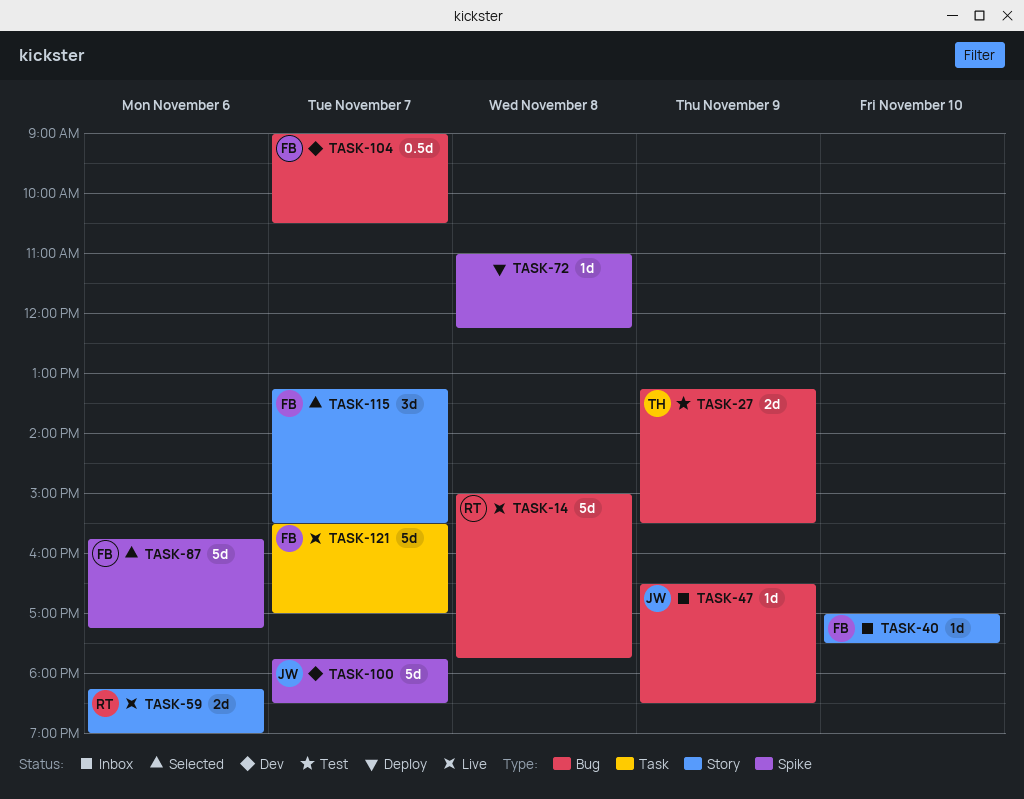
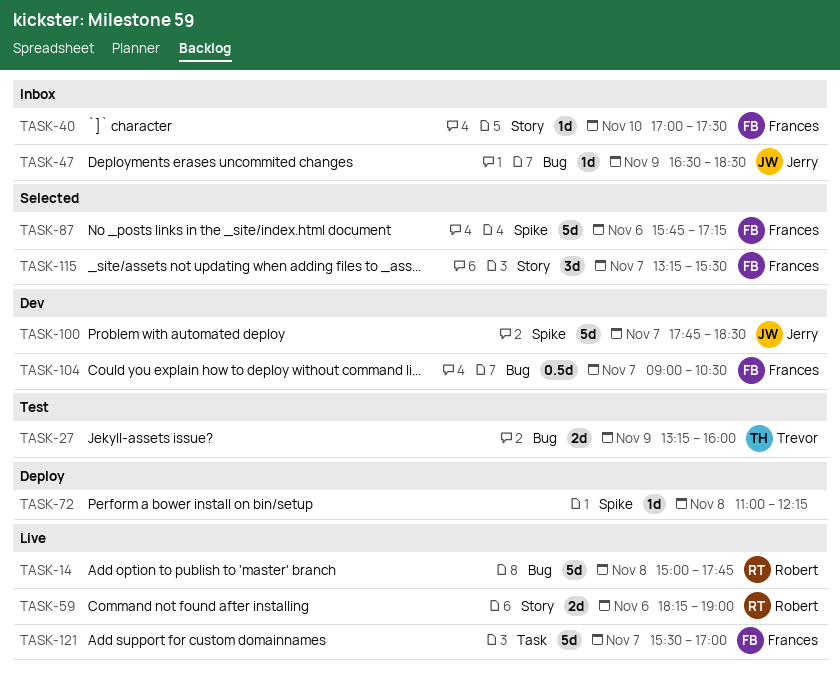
TASK-27, ends: 15:30 -> 16:00

